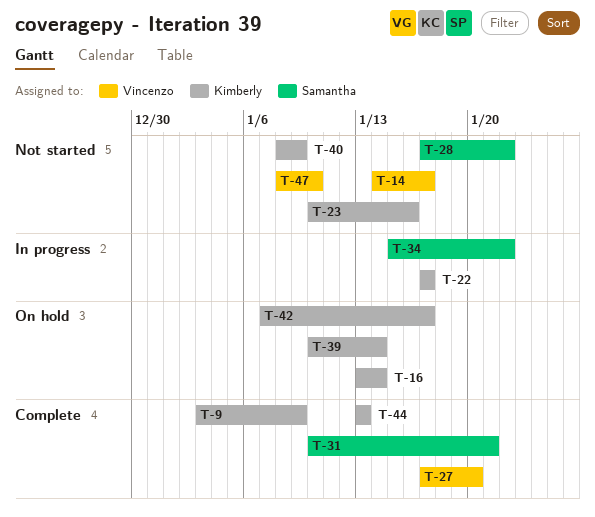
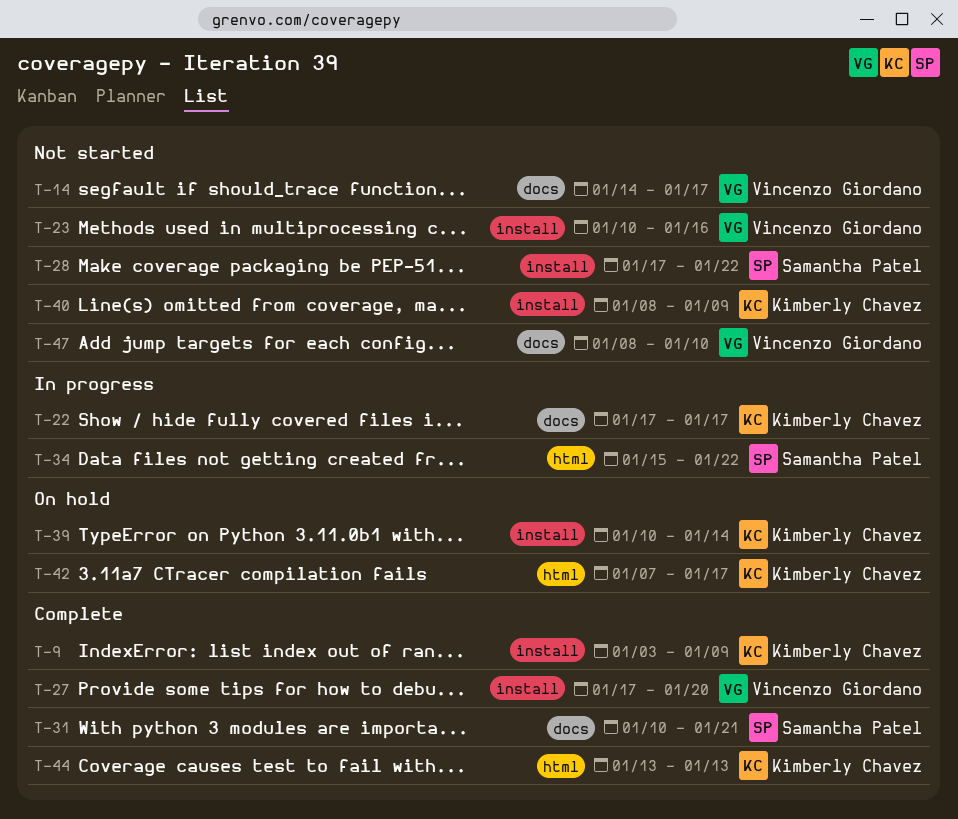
T-16: present -> none
T-23, owner: Kimberly Chavez -> Vincenzo Giordano

